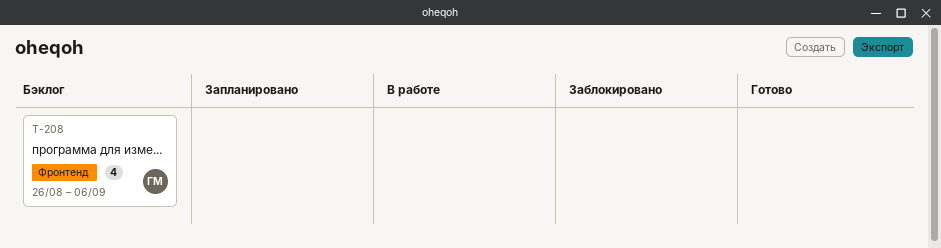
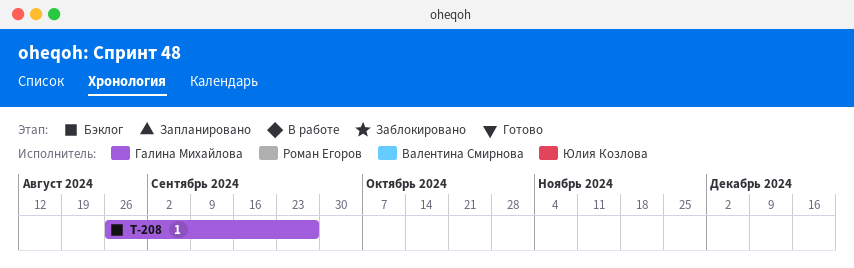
T-208, estimate: 4 -> 1
T-208, due: Sep 6 -> Sep 27

